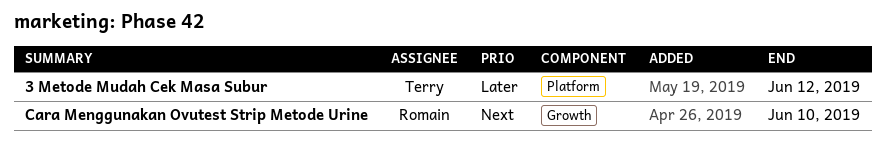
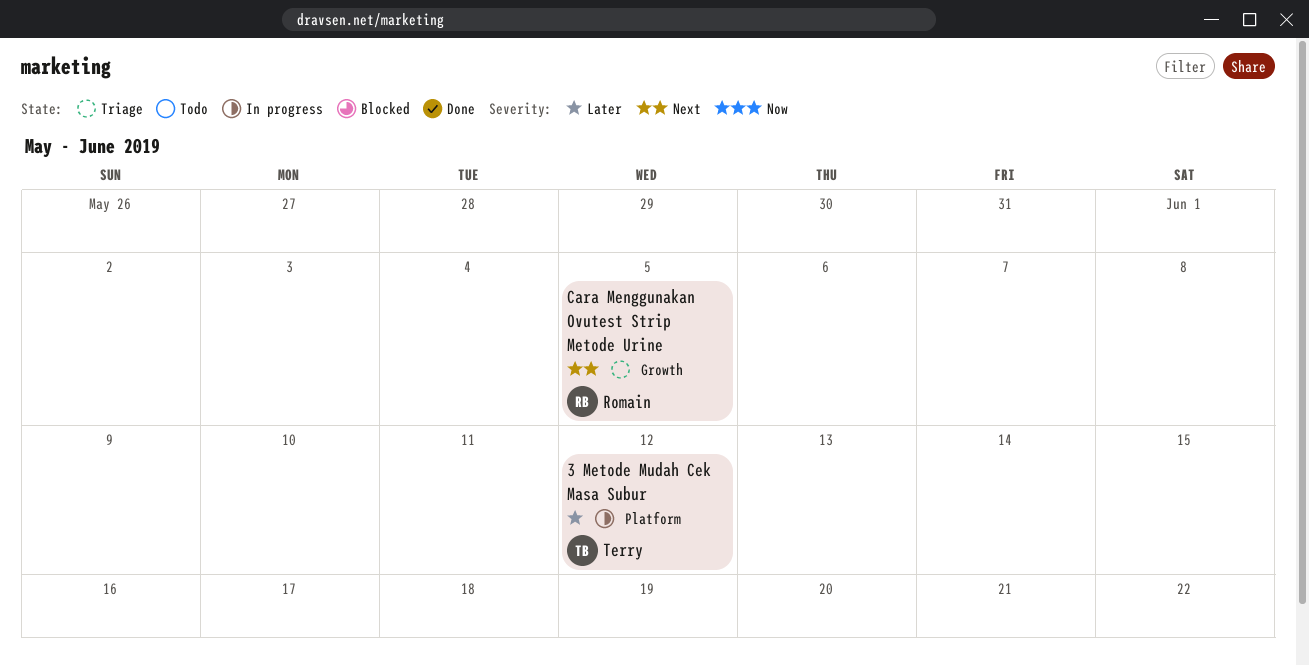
Cara Menggunakan Ovutest Strip Metode Urine, due: Jun 10 -> Jun 5

